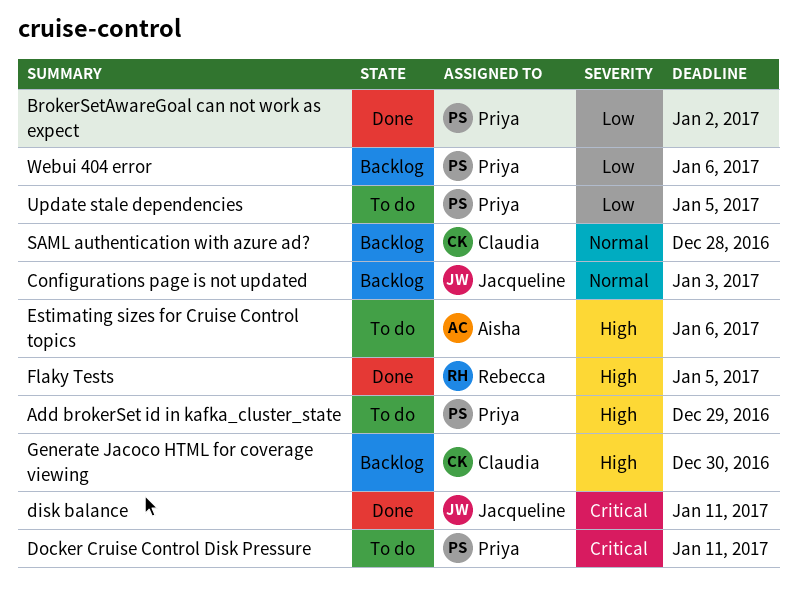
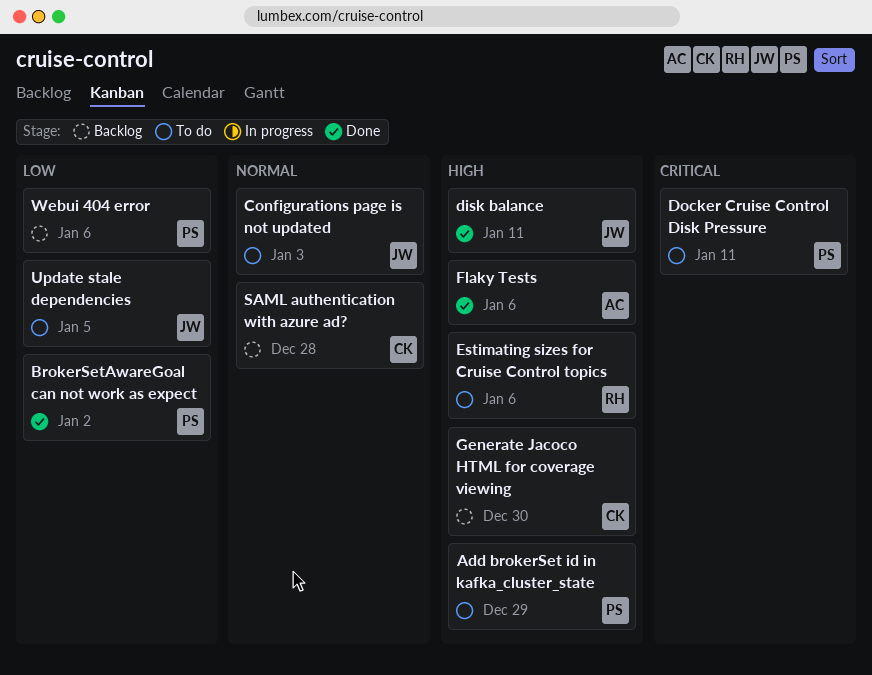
Configurations page is not updated, status: Backlog -> To do
disk balance, priority: Critical -> High
Estimating sizes for Cruise Control topics, owner: Aisha -> Rebecca
Flaky Tests, owner: Rebecca -> Aisha
Flaky Tests, due: Jan 5 -> Jan 6
Update stale dependencies, owner: Priya -> Jacqueline

